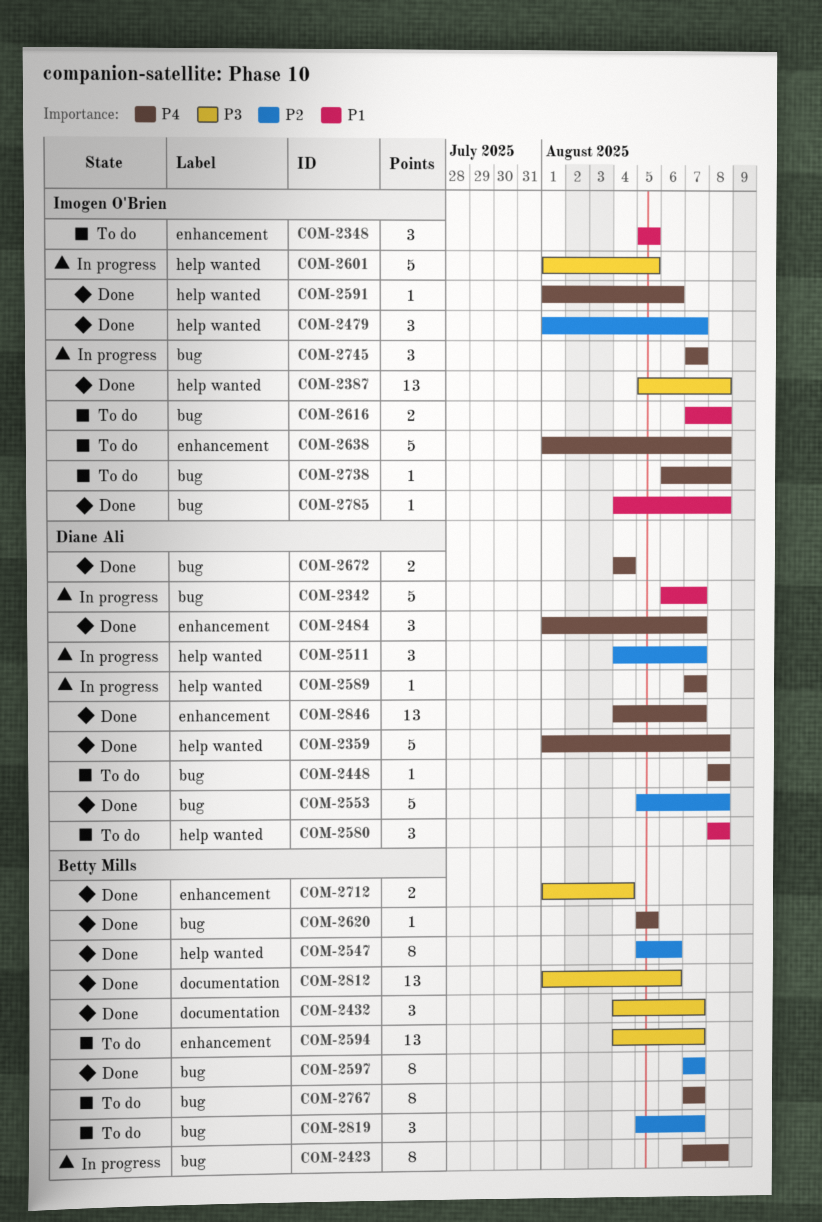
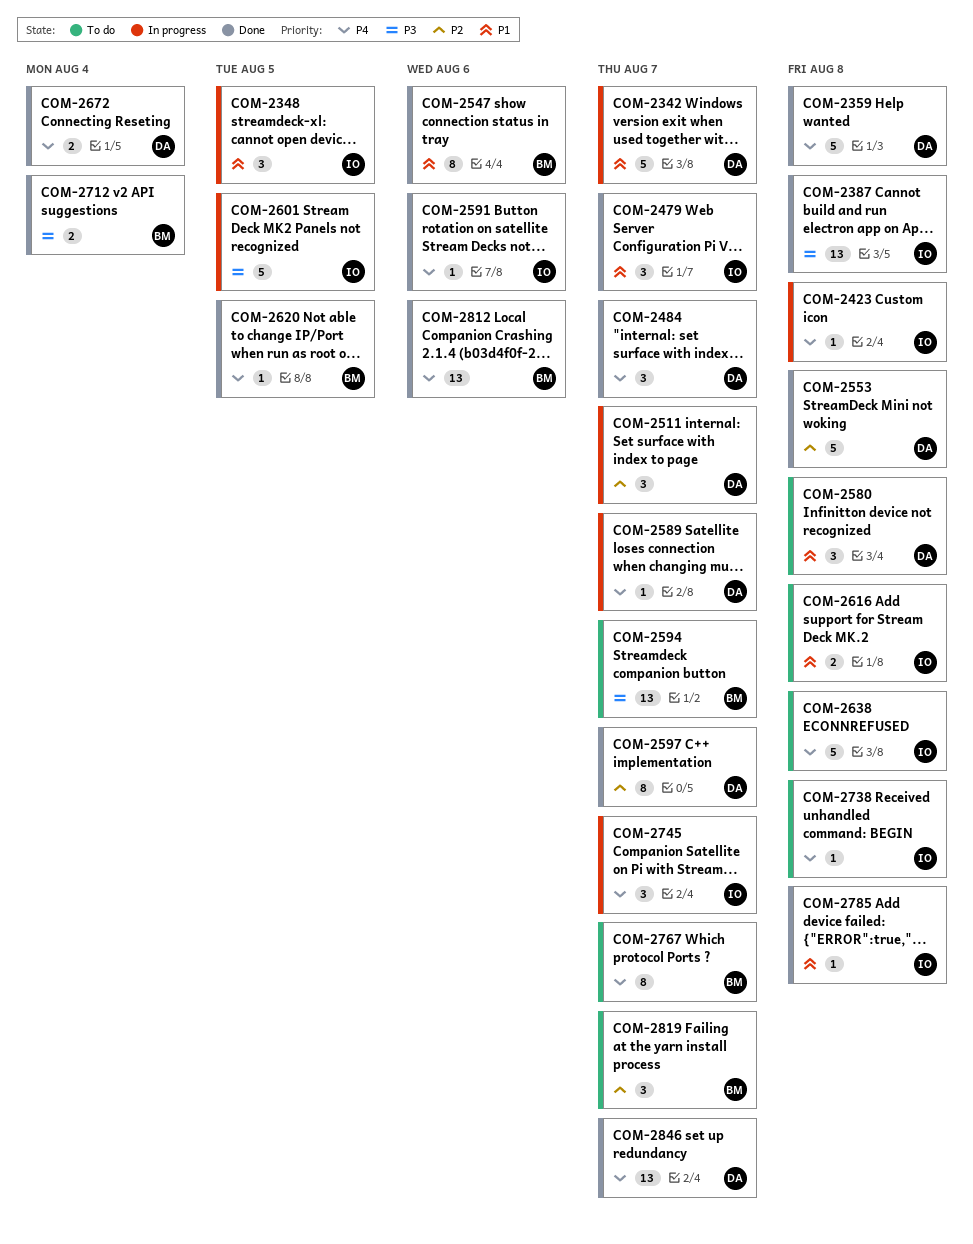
COM-2348, status: To do -> In progress
COM-2423, owner: Betty Mills -> Imogen O'Brien
COM-2423, estimate: 8 -> 1
COM-2432: present -> none
COM-2448: present -> none
COM-2479, priority: P2 -> P1
COM-2547, priority: P2 -> P1
COM-2597, owner: Betty Mills -> Diane Ali
COM-2812, priority: P3 -> P4

